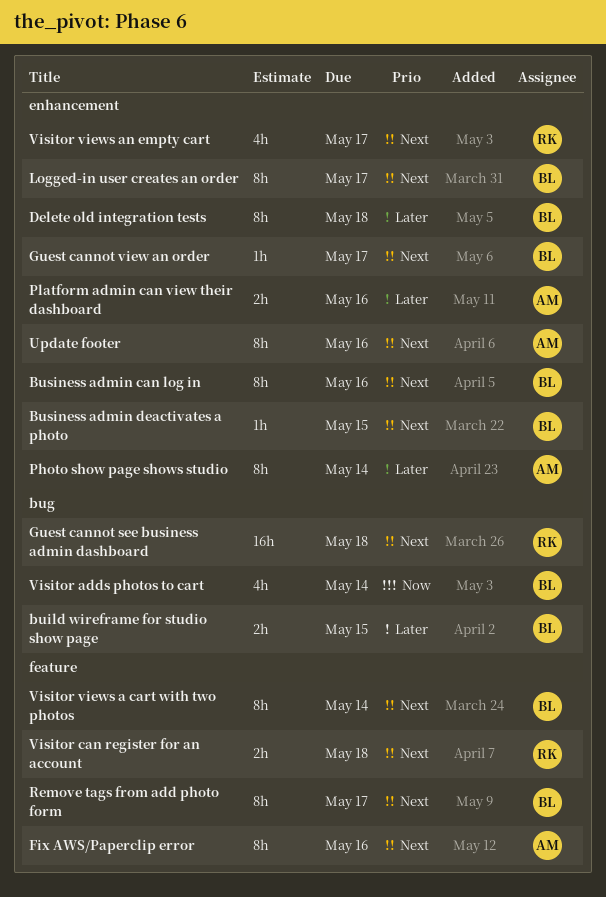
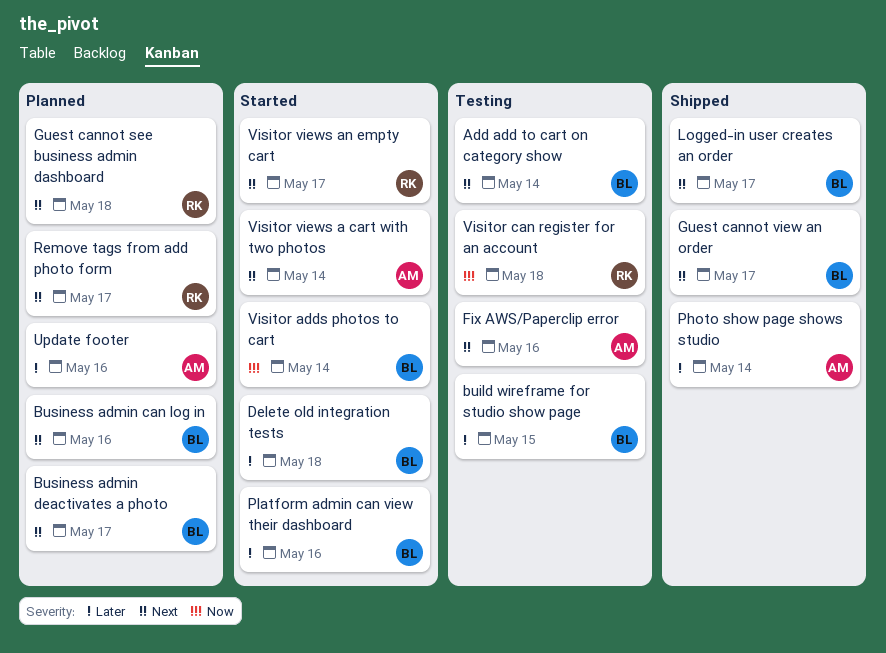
Add add to cart on category show: none -> present
Business admin deactivates a photo, due: May 15 -> May 17
Platform admin can view their dashboard, owner: AM -> BL
Remove tags from add photo form, owner: BL -> RK
Update footer, priority: Next -> Later
Visitor can register for an account, priority: Next -> Now
Visitor views a cart with two photos, owner: BL -> AM

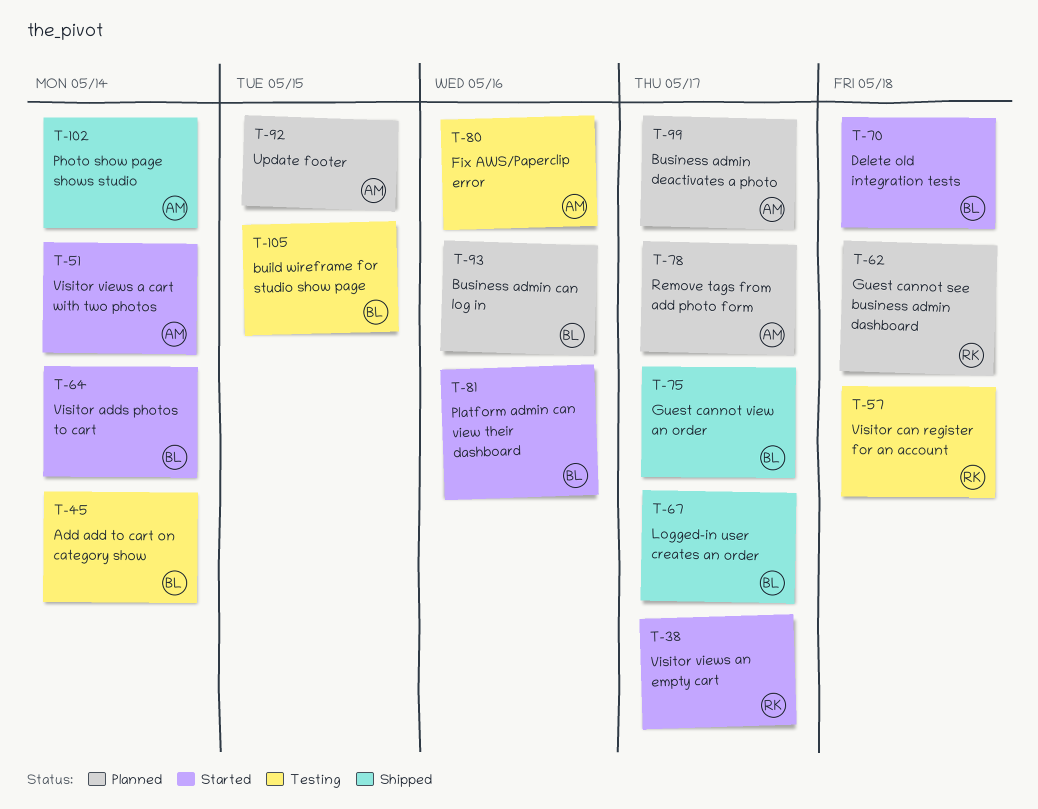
Business admin deactivates a photo, owner: BL -> AM
Remove tags from add photo form, owner: RK -> AM
Update footer, due: May 16 -> May 15

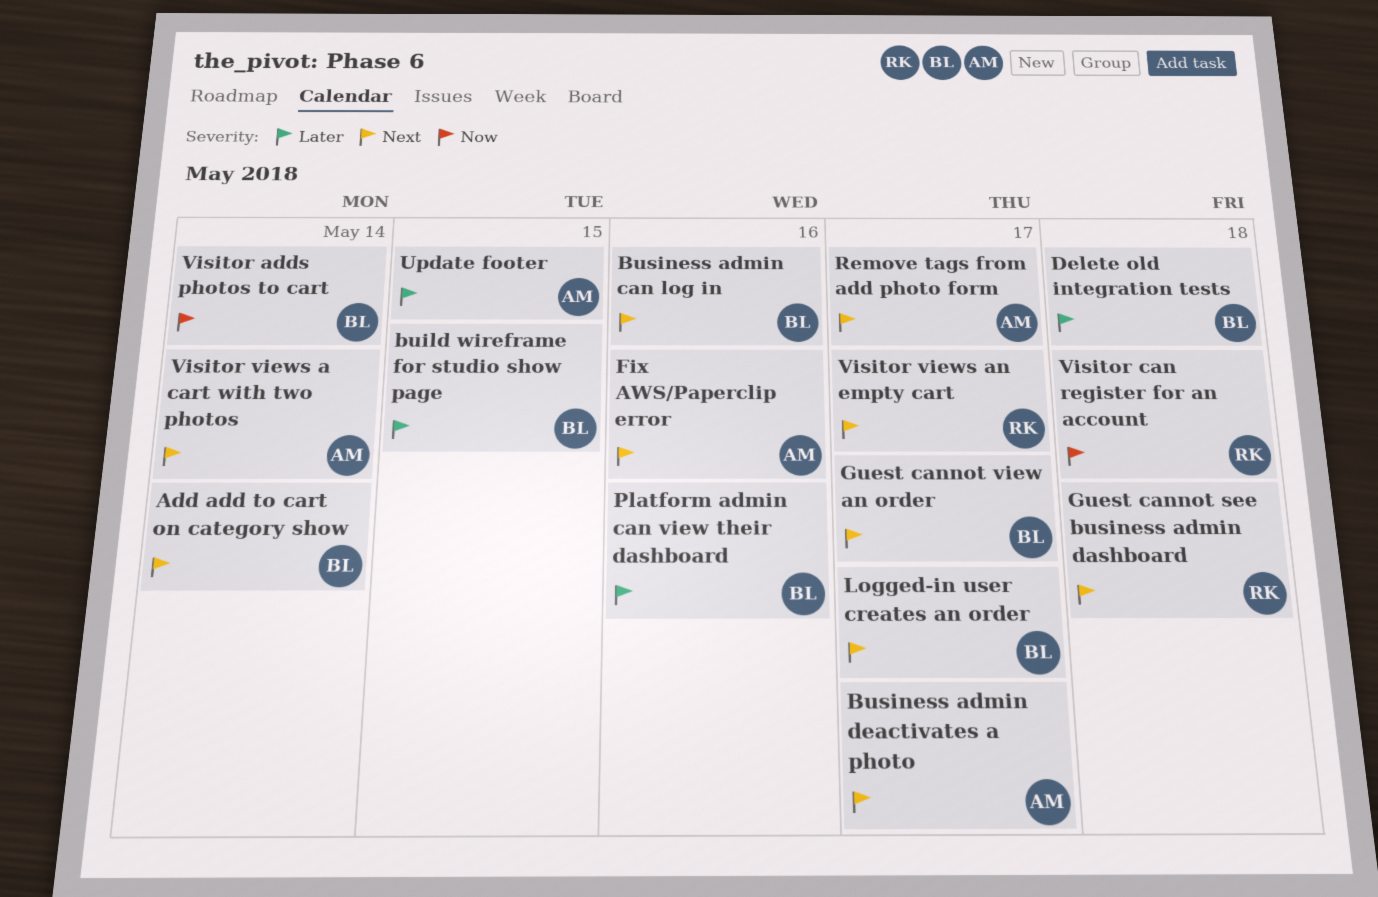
Photo show page shows studio: present -> none

